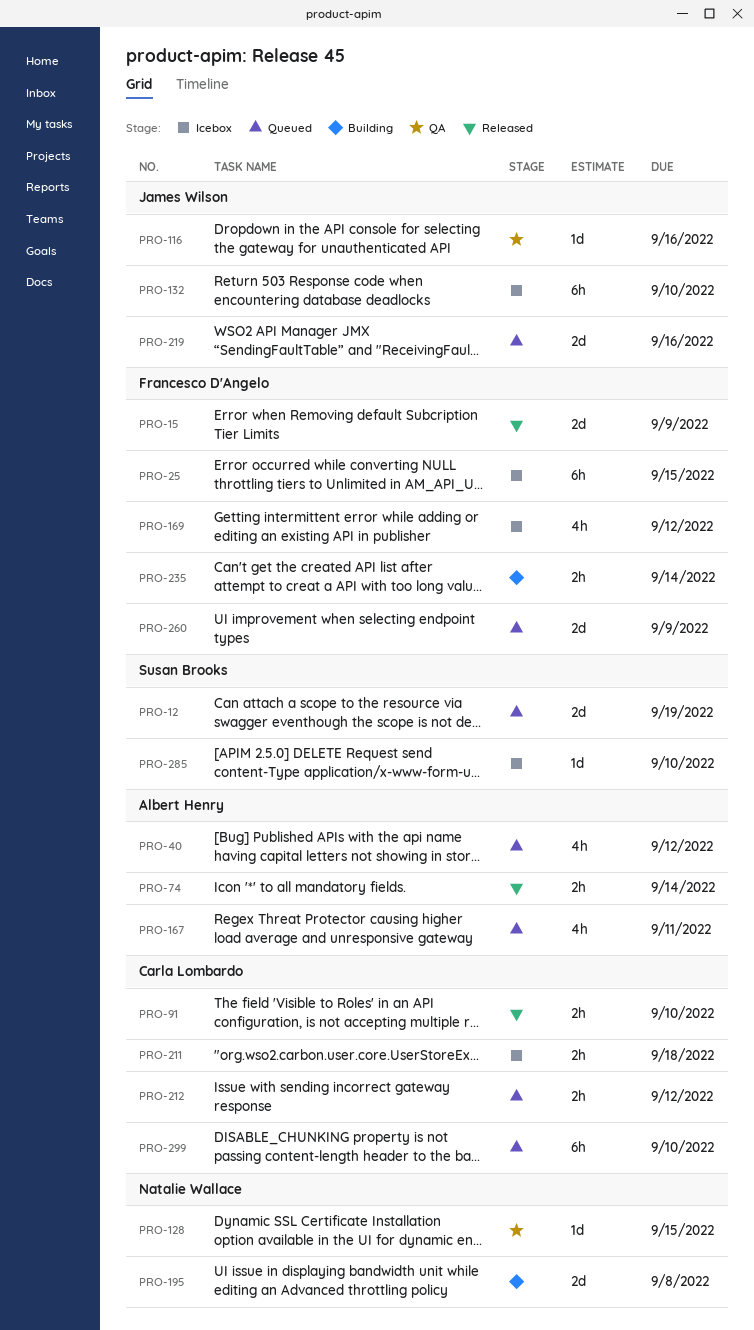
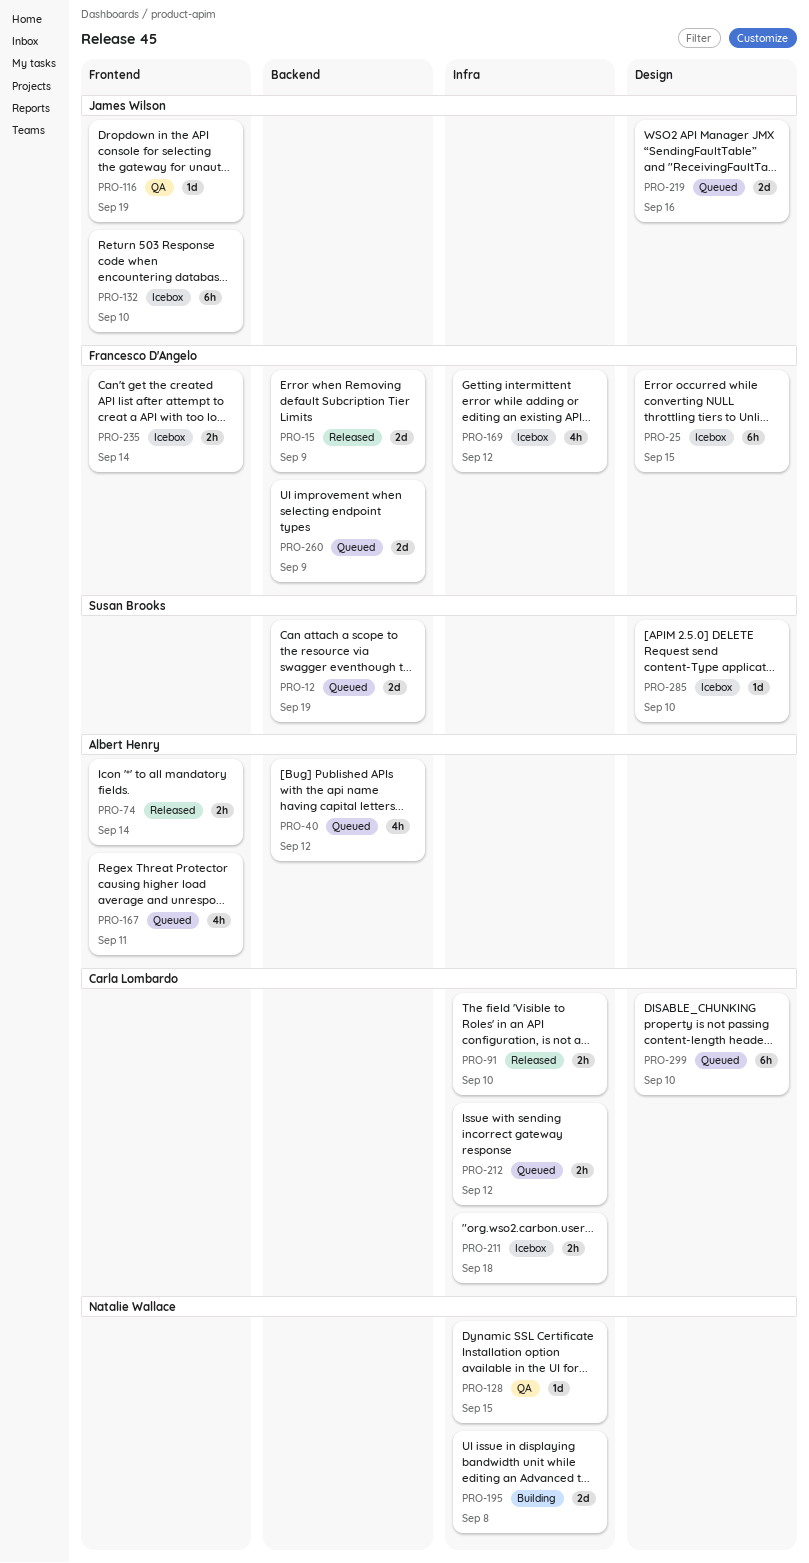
PRO-116, due: Sep 16 -> Sep 19
PRO-235, status: Building -> Icebox

